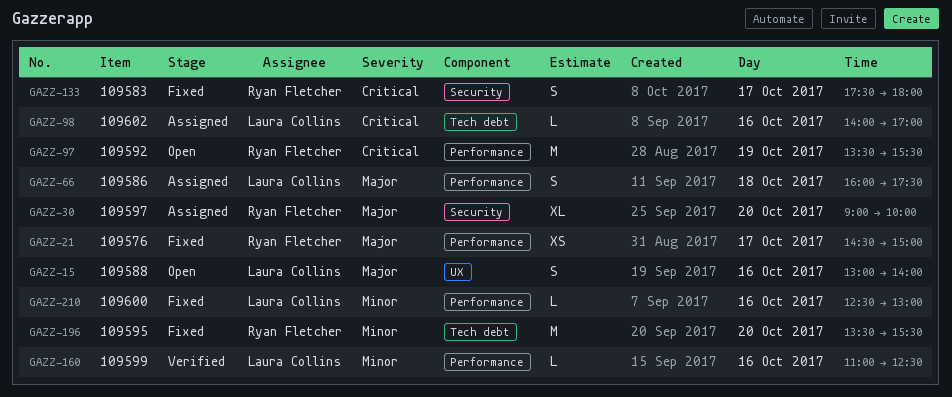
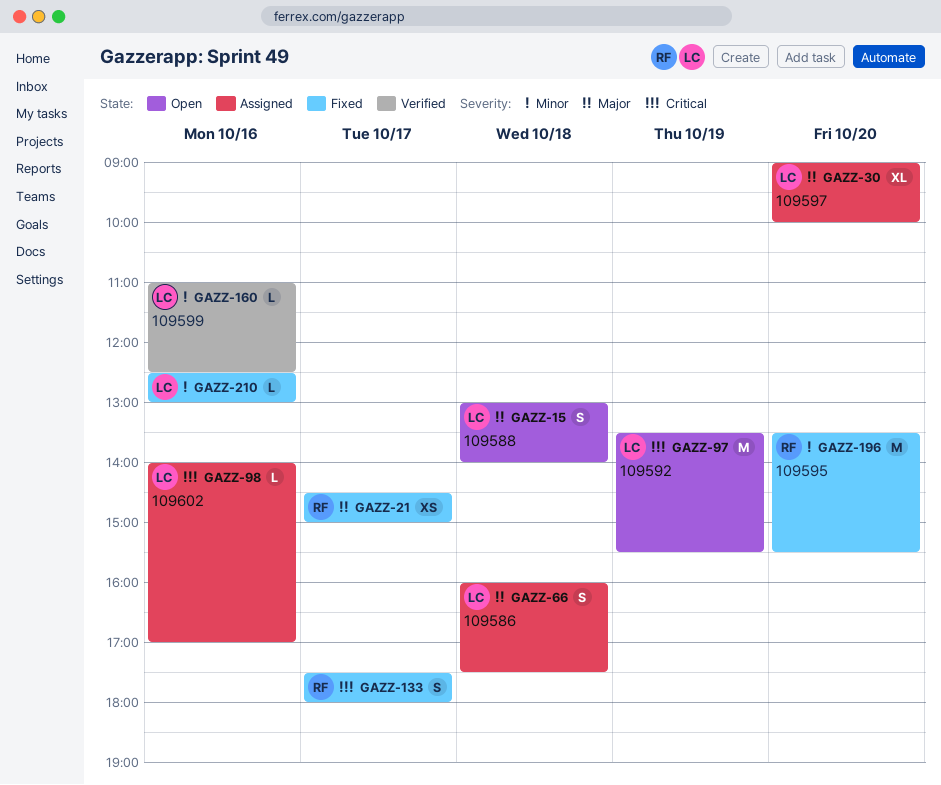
GAZZ-15, day: Oct 16 -> Oct 18
GAZZ-30, owner: Ryan Fletcher -> Laura Collins
GAZZ-97, owner: Ryan Fletcher -> Laura Collins

